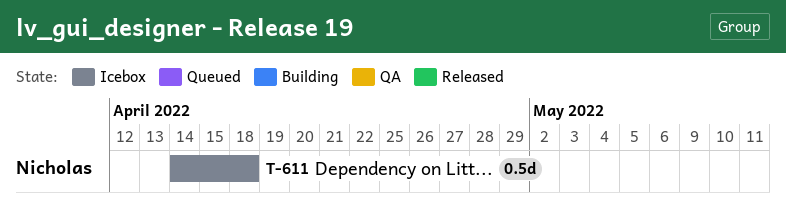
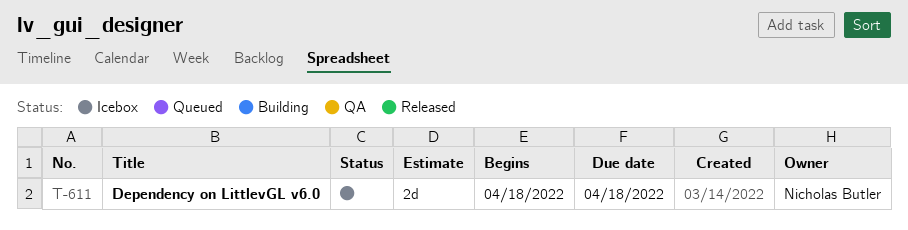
T-611, estimate: 0.5d -> 2d
T-611, start: Apr 14 -> Apr 18

